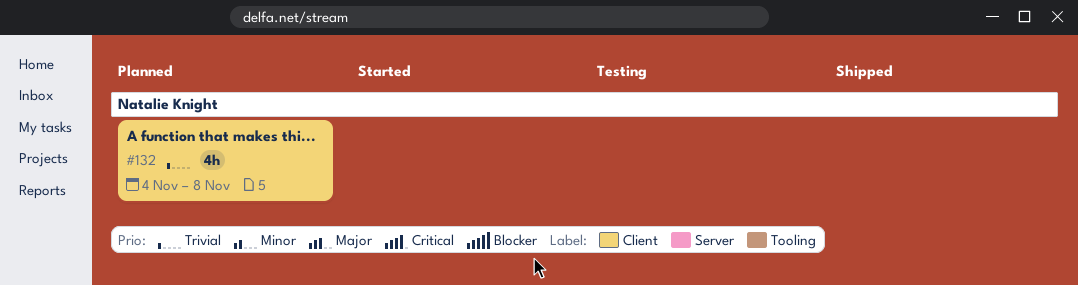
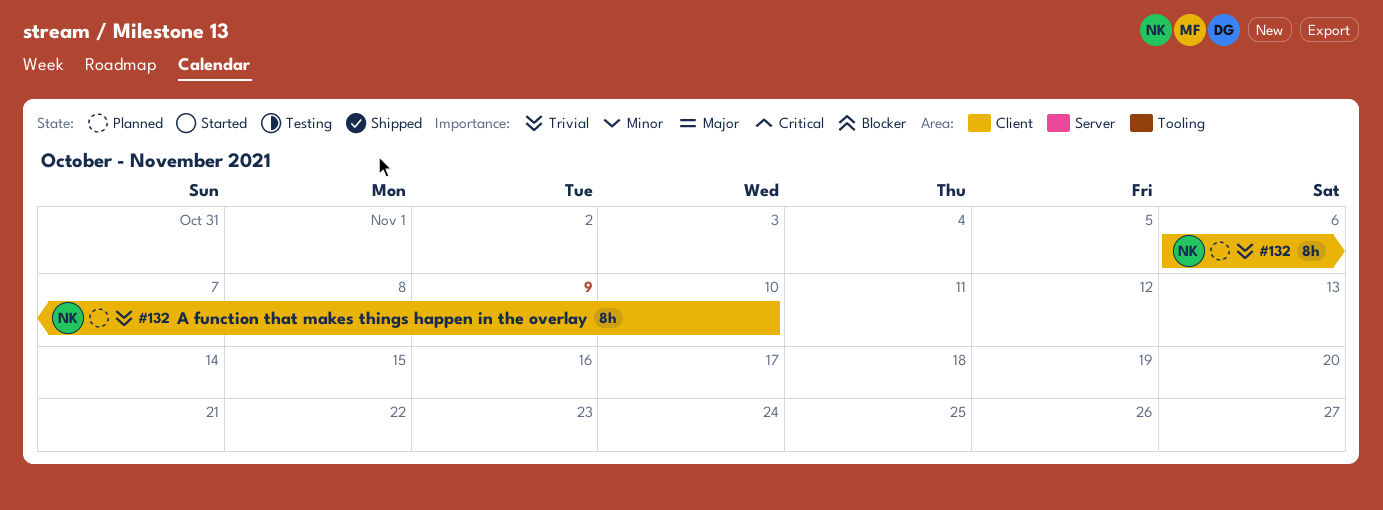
#132, estimate: 4h -> 8h
#132, start: Nov 4 -> Nov 6
#132, due: Nov 8 -> Nov 10

